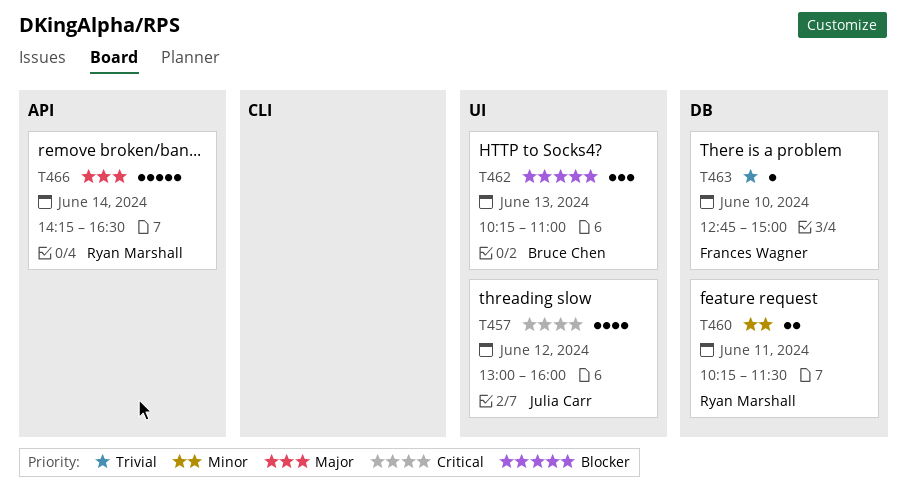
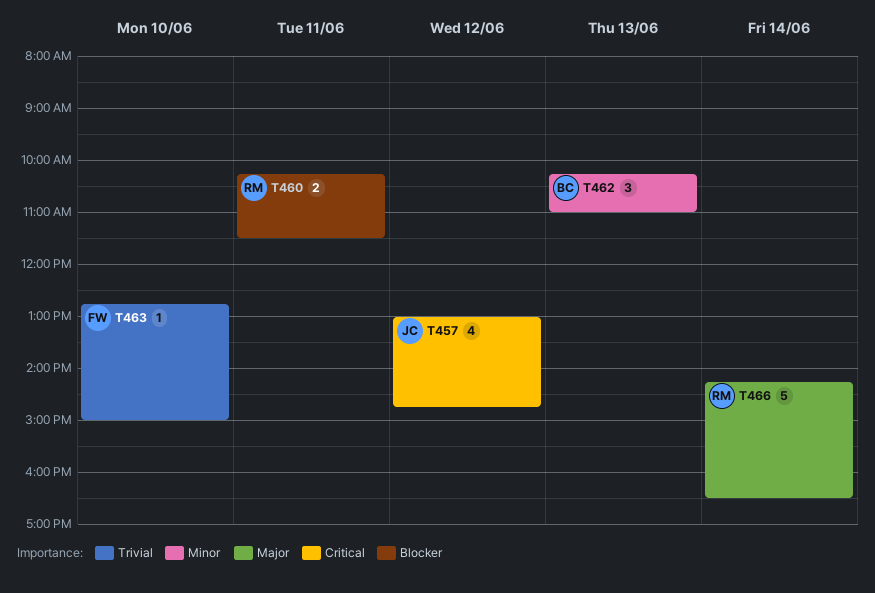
T457, ends: 16:00 -> 14:45
T460, priority: Minor -> Blocker
T462, priority: Blocker -> Minor

